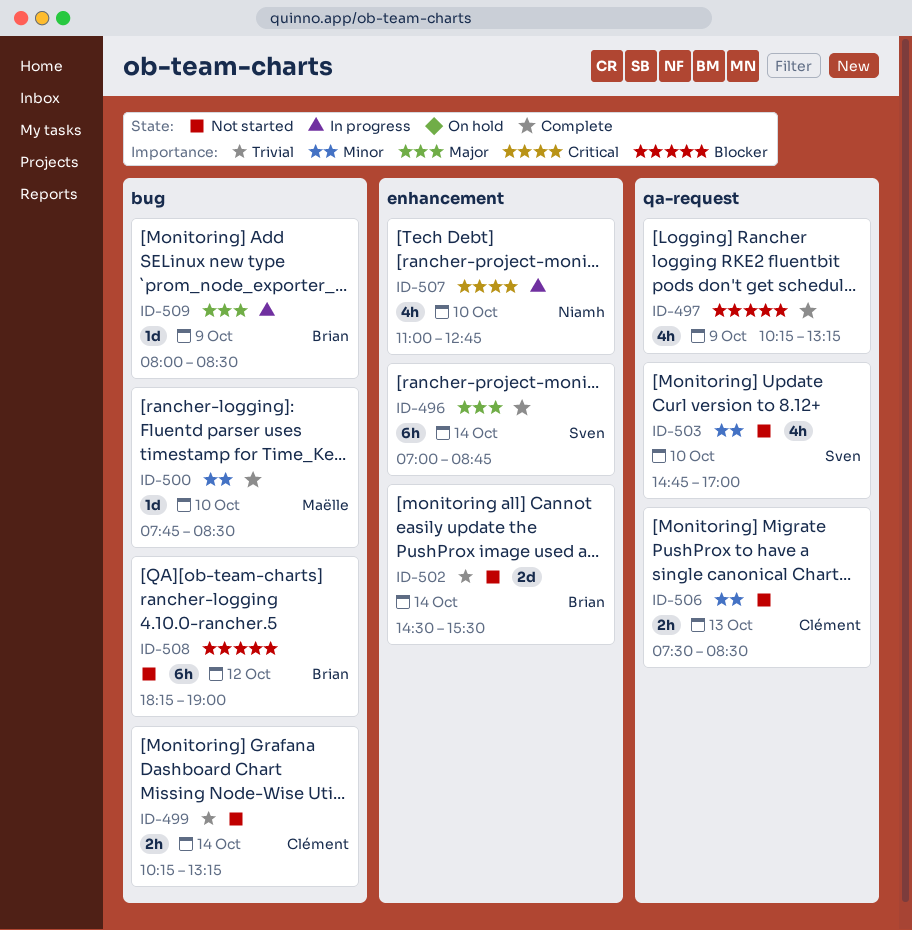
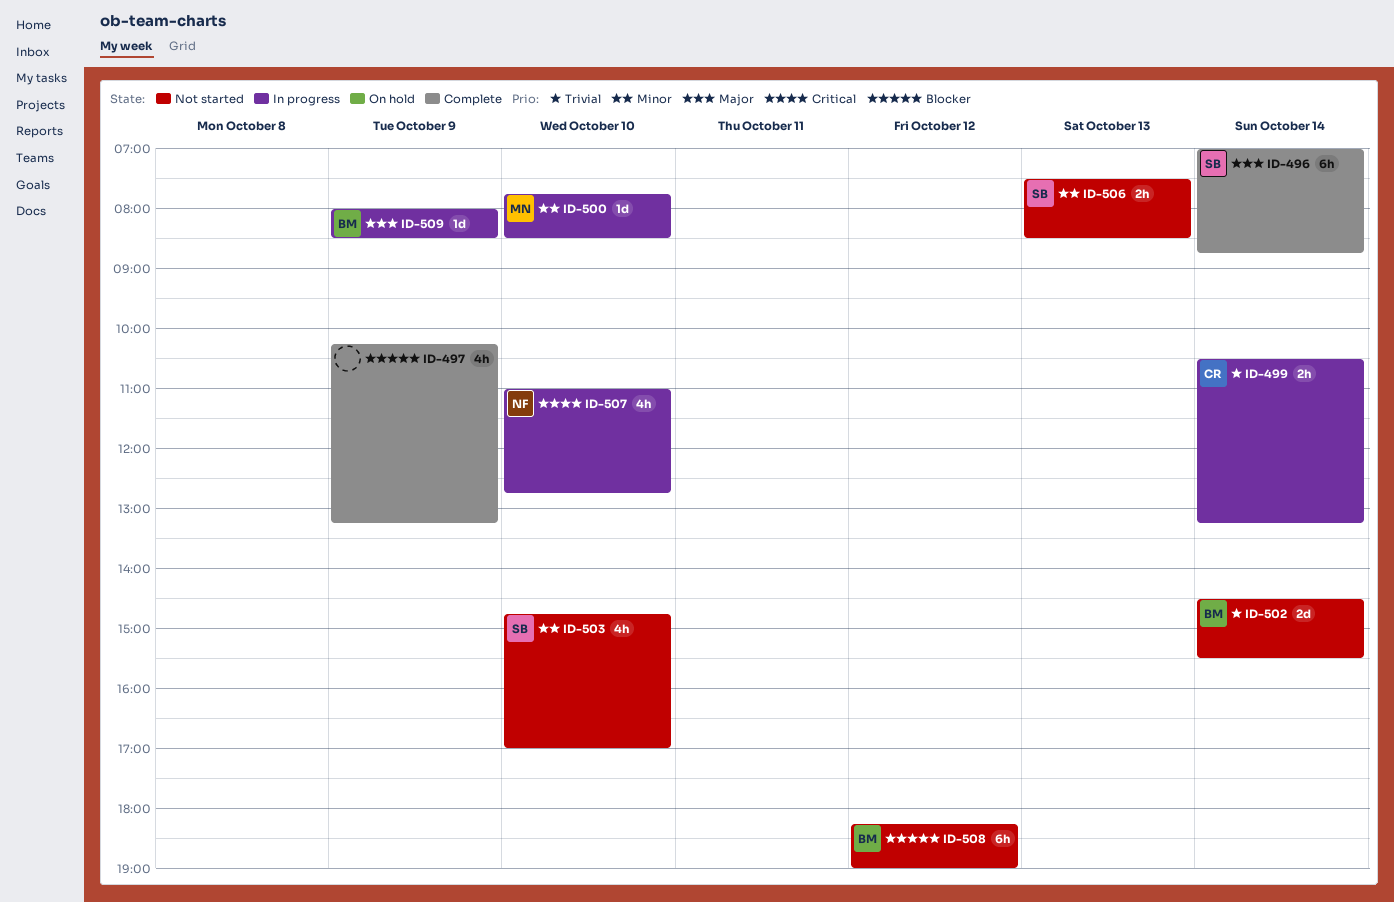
ID-499, status: Not started -> In progress
ID-499, begins: 10:15 -> 10:30
ID-500, status: Complete -> In progress
ID-506, owner: Clément -> Sven

